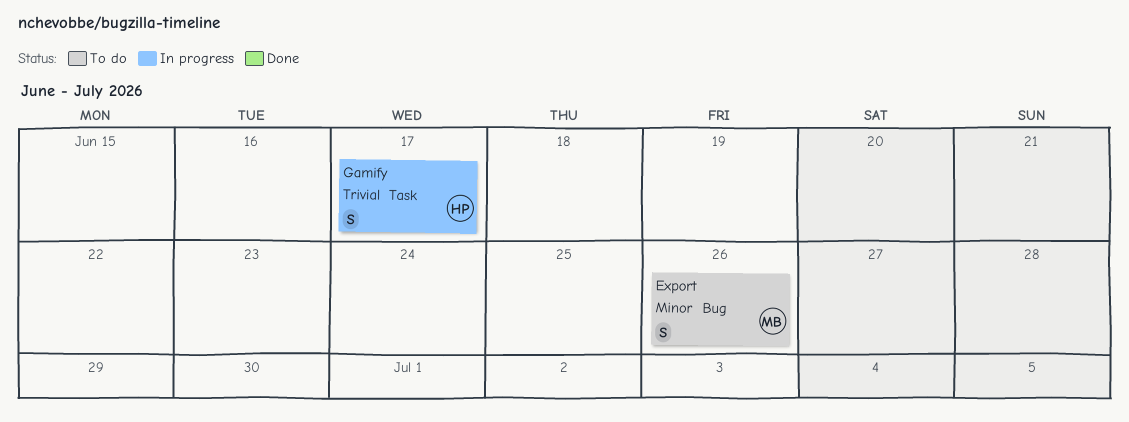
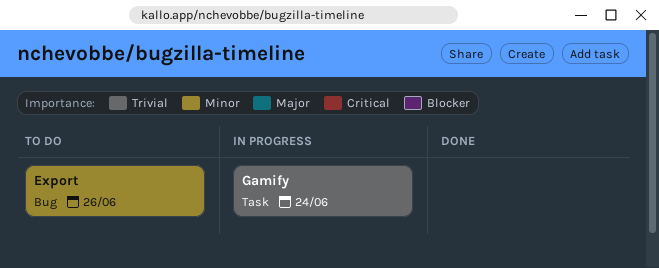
Gamify, due: Jun 17 -> Jun 24

